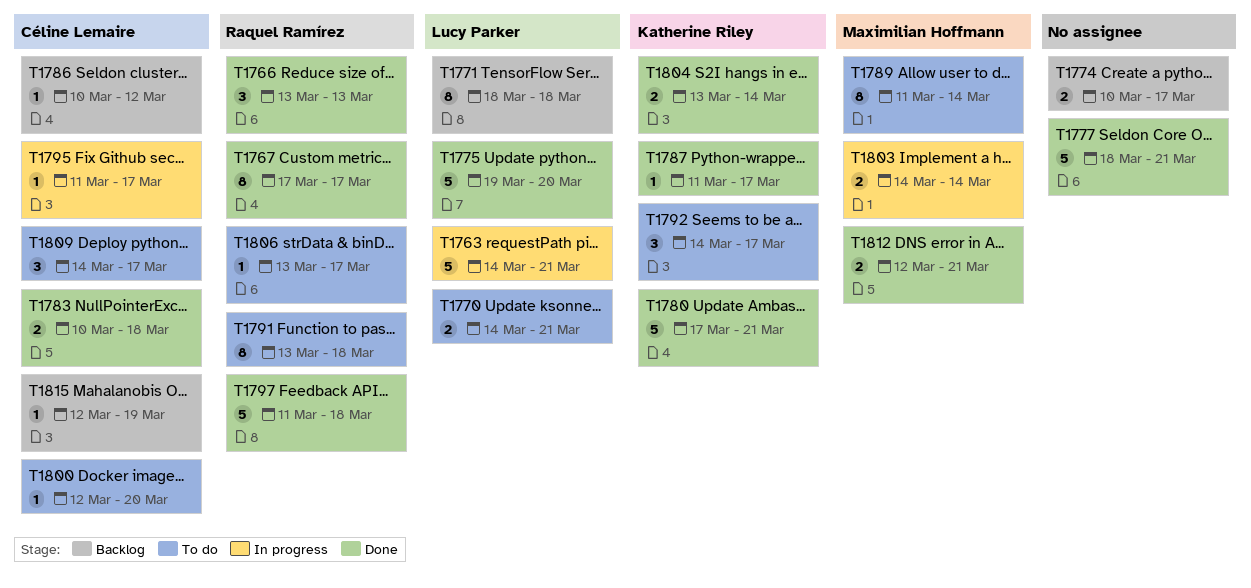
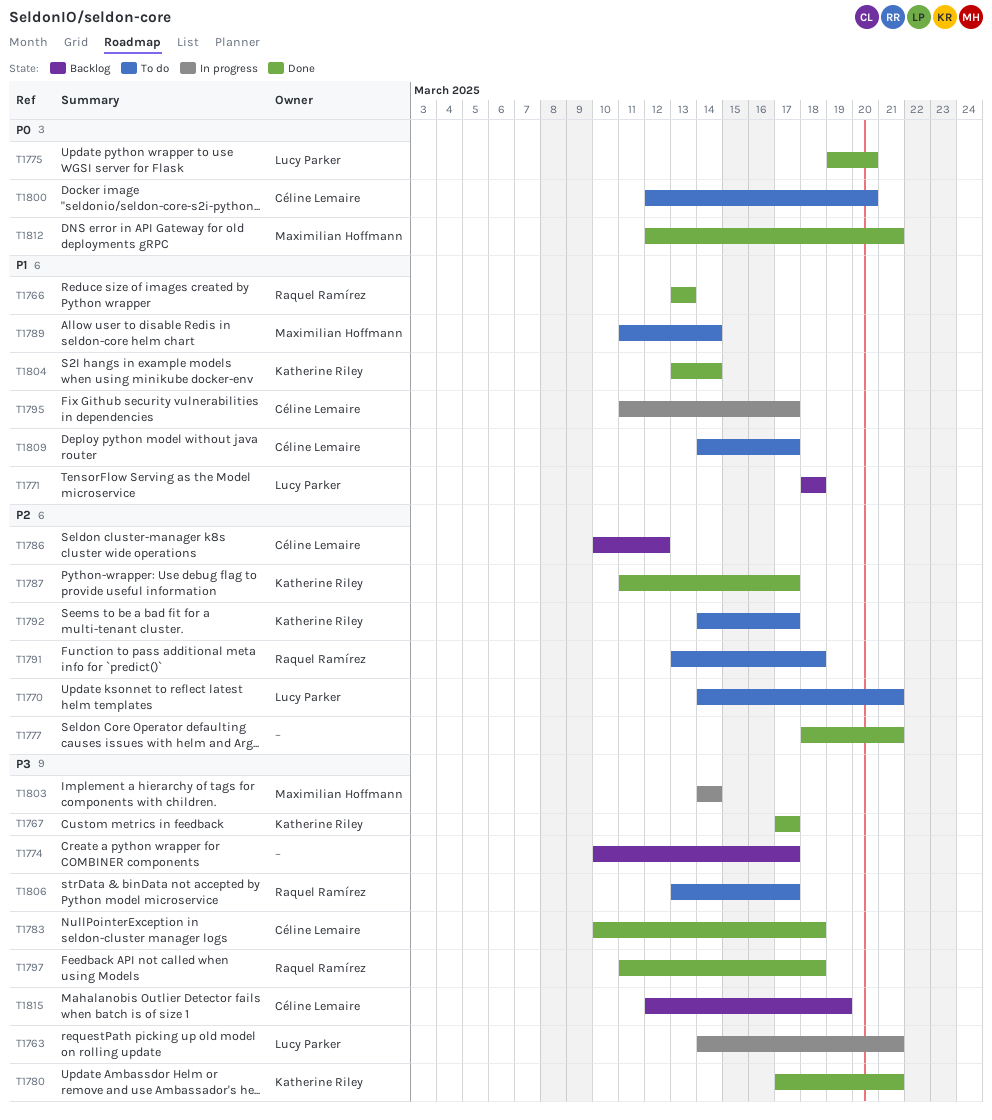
T1767, owner: Raquel Ramírez -> Katherine Riley

